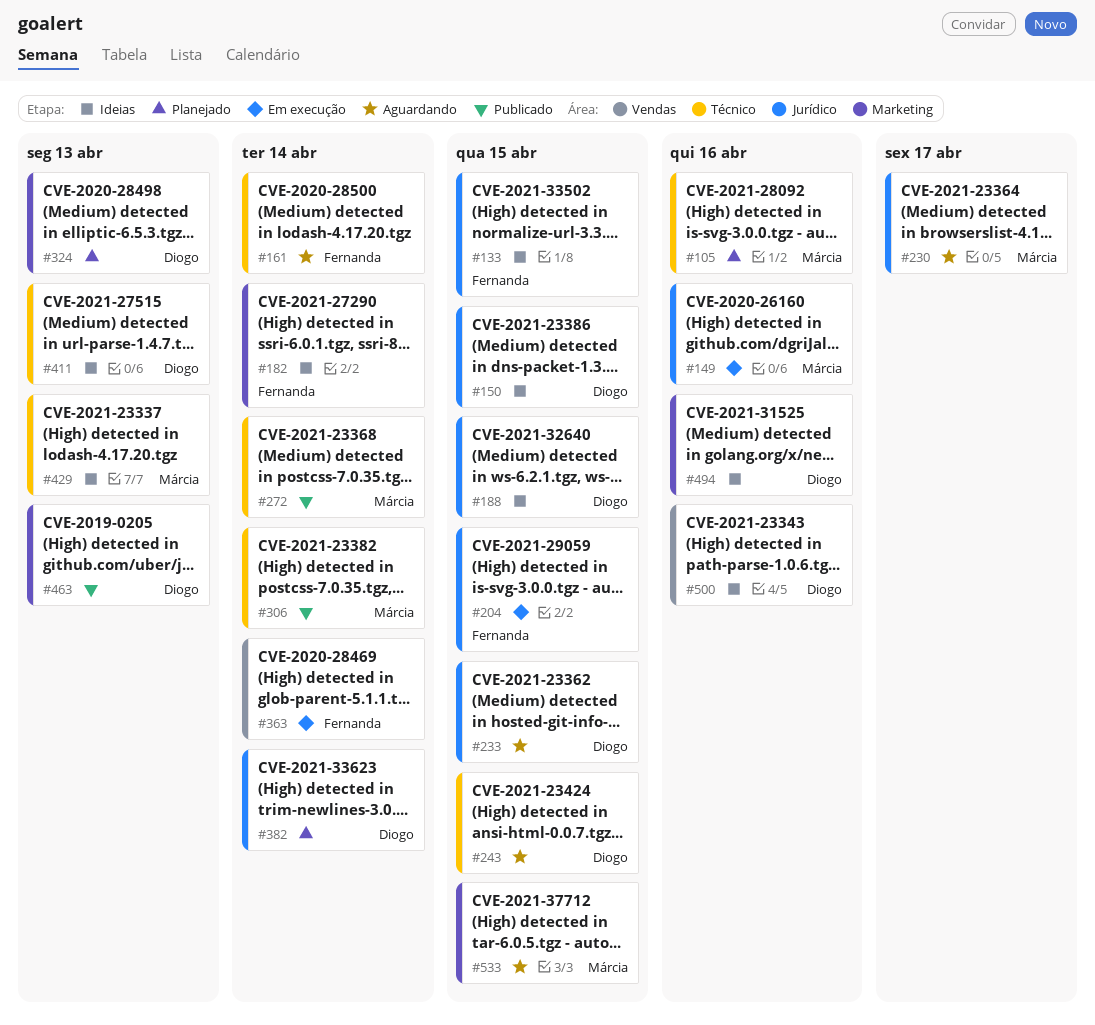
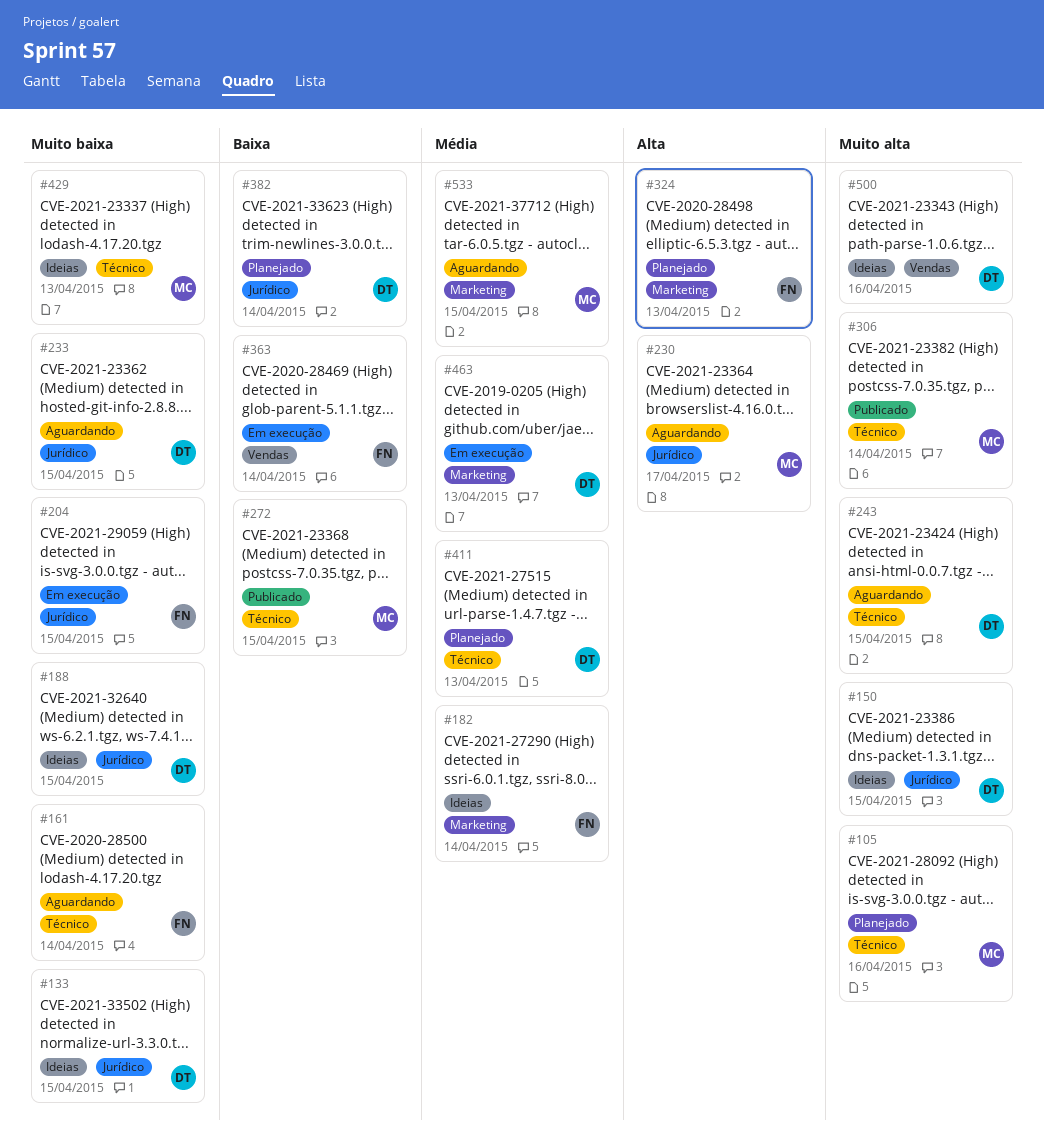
#133, owner: Fernanda -> Diogo
#149: present -> none
#272, due: Apr 14 -> Apr 15
#324, owner: Diogo -> Fernanda
#411, status: Ideias -> Planejado
#463, status: Publicado -> Em execução
#494: present -> none

